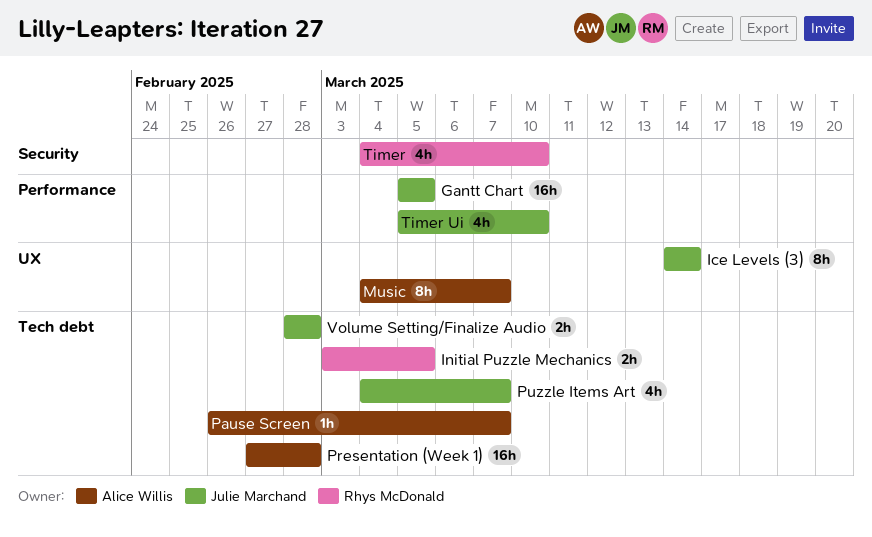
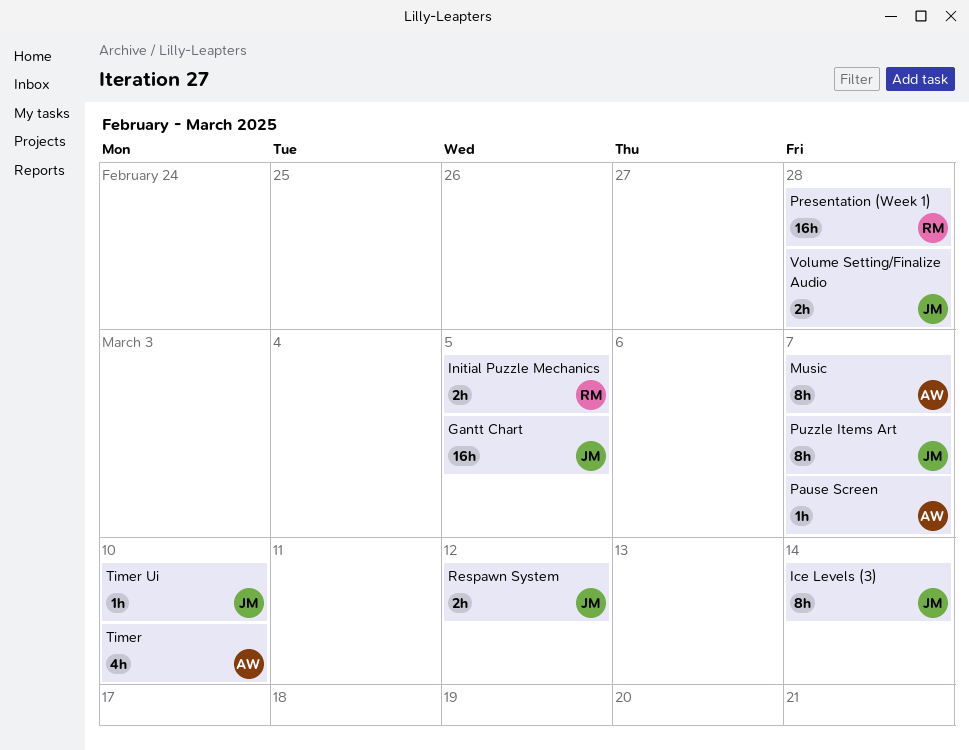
Presentation (Week 1), owner: Alice Willis -> Rhys McDonald
Puzzle Items Art, estimate: 4h -> 8h
Respawn System: none -> present
Timer, owner: Rhys McDonald -> Alice Willis
Timer Ui, estimate: 4h -> 1h

